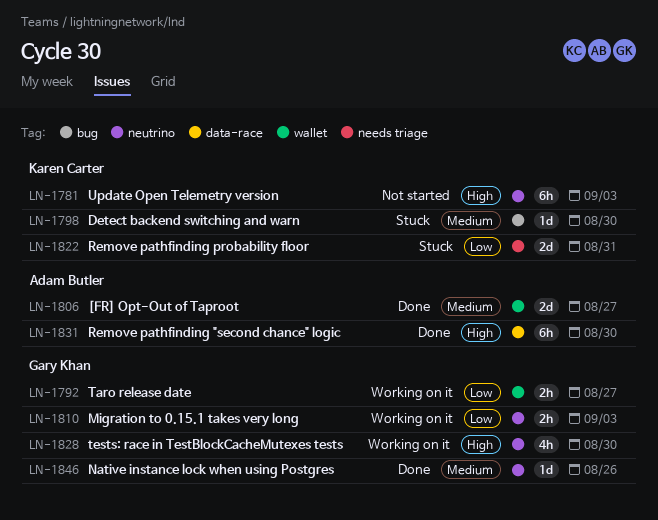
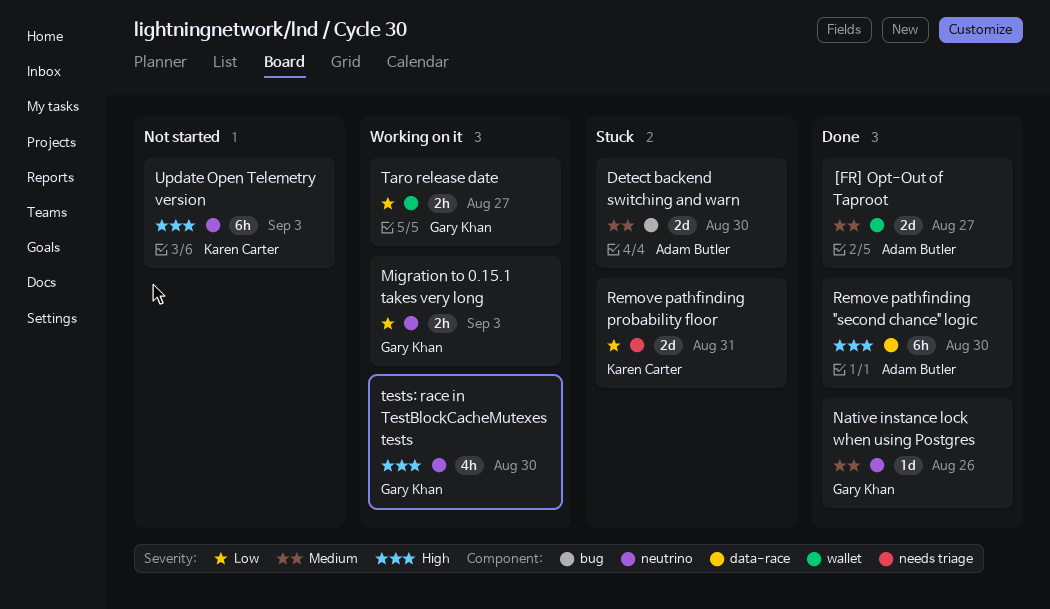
Detect backend switching and warn, owner: Karen Carter -> Adam Butler
Detect backend switching and warn, estimate: 1d -> 2d

